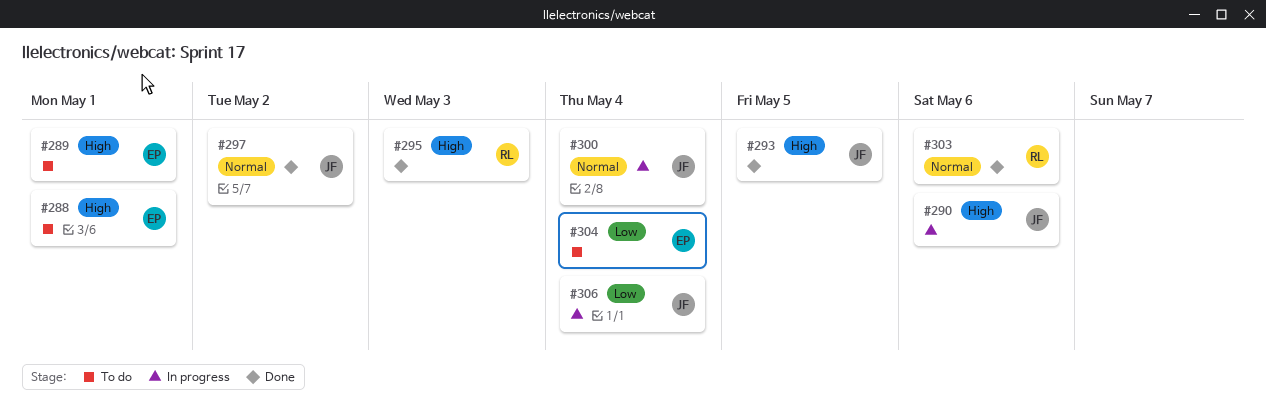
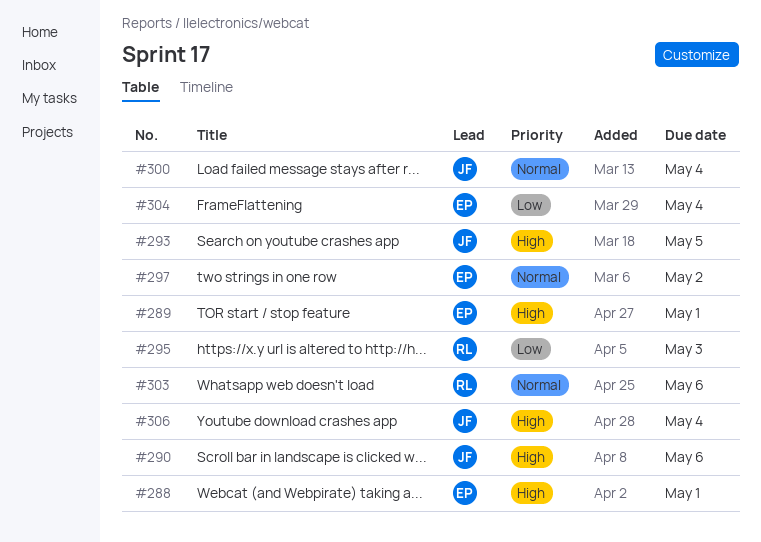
#295, priority: High -> Low
#297, owner: JF -> EP
#306, priority: Low -> High

